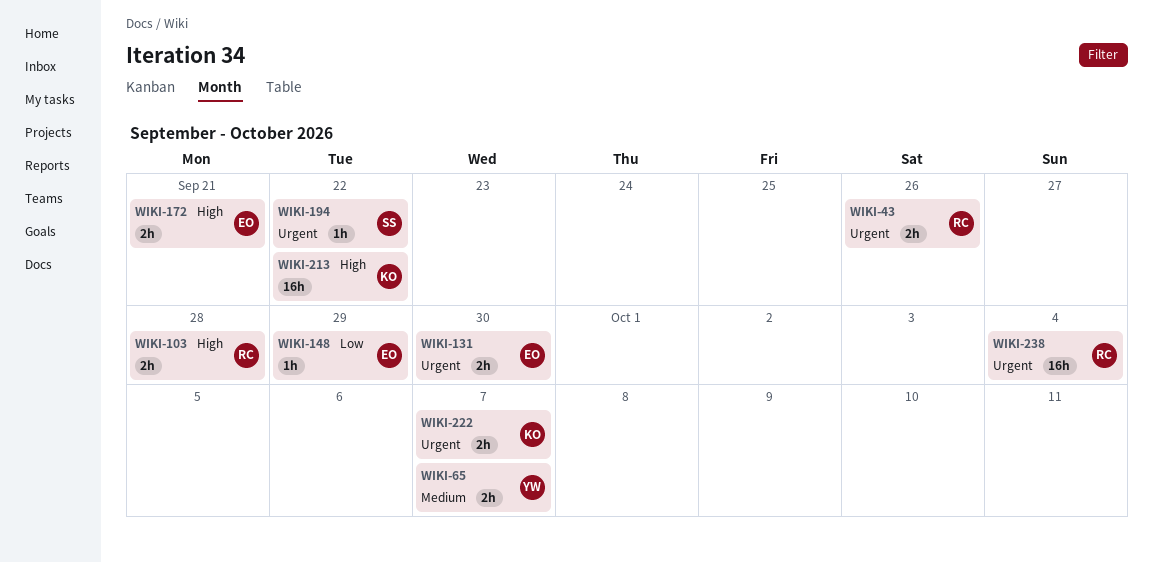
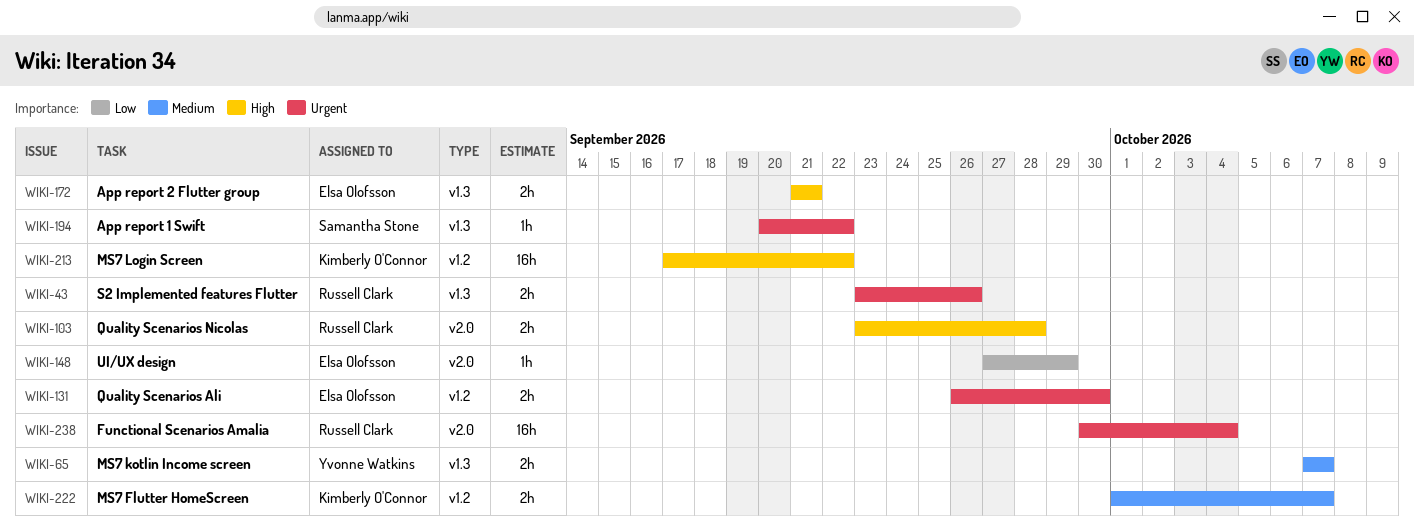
WIKI-222, priority: Urgent -> Medium

